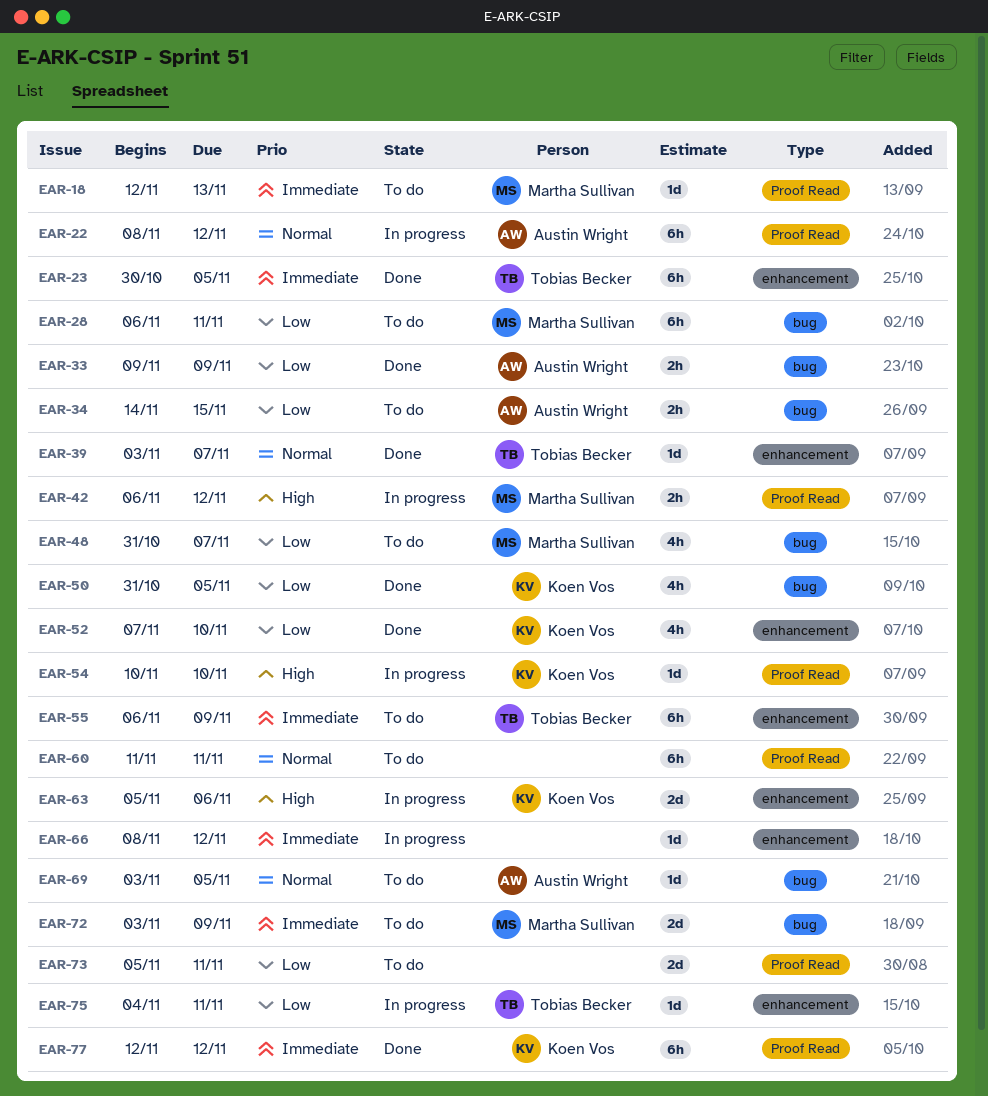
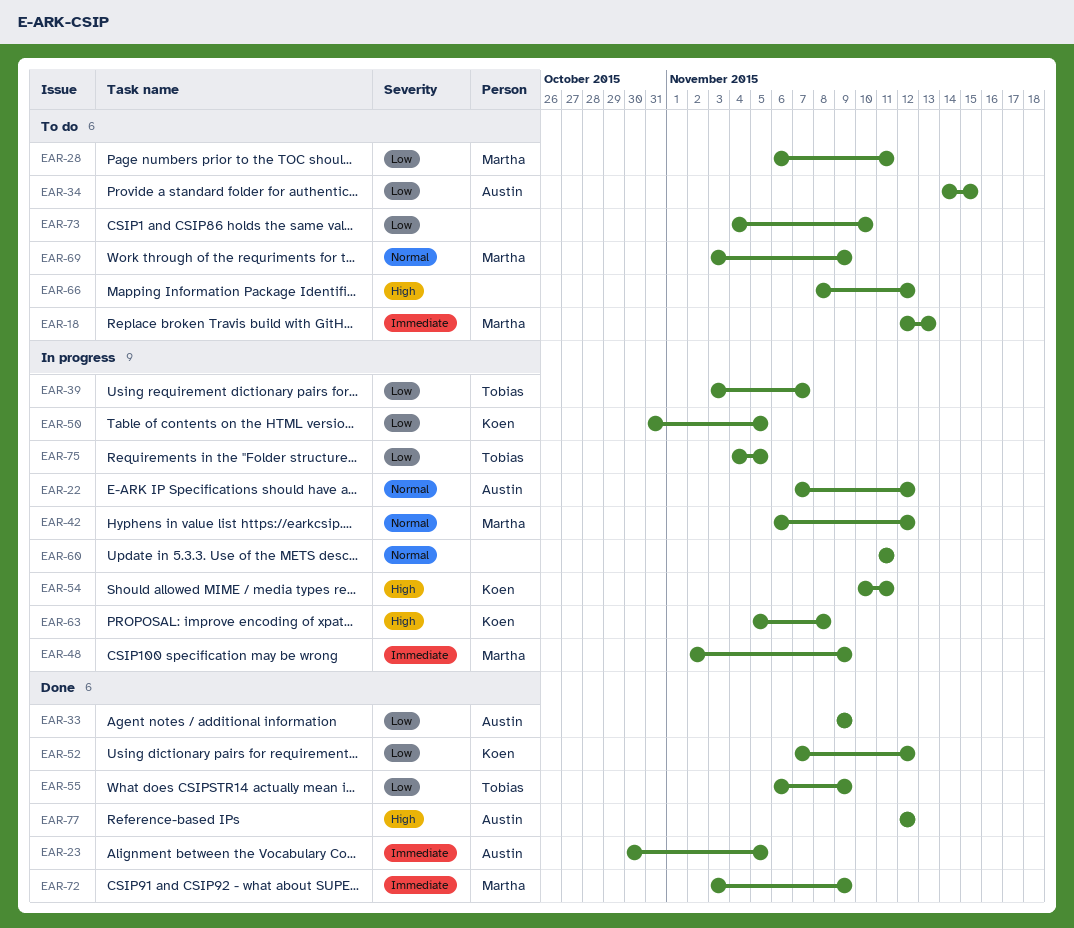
EAR-22, start: Nov 8 -> Nov 7
EAR-23, owner: Tobias Becker -> Austin Wright
EAR-39, status: Done -> In progress
EAR-39, priority: Normal -> Low
EAR-42, priority: High -> Normal
EAR-48, status: To do -> In progress
EAR-48, priority: Low -> Immediate
EAR-48, start: Oct 31 -> Nov 2
EAR-48, due: Nov 7 -> Nov 9
EAR-50, status: Done -> In progress
EAR-52, due: Nov 10 -> Nov 12
EAR-54, due: Nov 10 -> Nov 11
EAR-55, status: To do -> Done
EAR-55, priority: Immediate -> Low
EAR-60, status: To do -> In progress
EAR-63, due: Nov 6 -> Nov 8
EAR-66, status: In progress -> To do
EAR-66, priority: Immediate -> High
EAR-69, owner: Austin Wright -> Martha Sullivan
EAR-69, due: Nov 5 -> Nov 9
EAR-72, status: To do -> Done
EAR-73, start: Nov 5 -> Nov 4
EAR-73, due: Nov 11 -> Nov 10
EAR-75, due: Nov 11 -> Nov 5
EAR-77, owner: Koen Vos -> Austin Wright
EAR-77, priority: Immediate -> High

